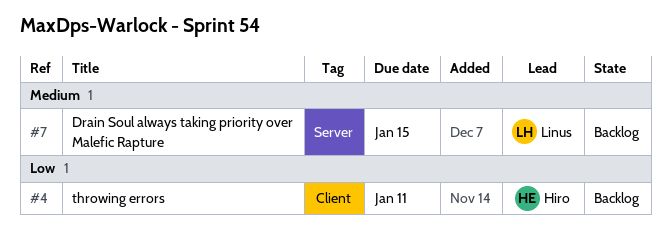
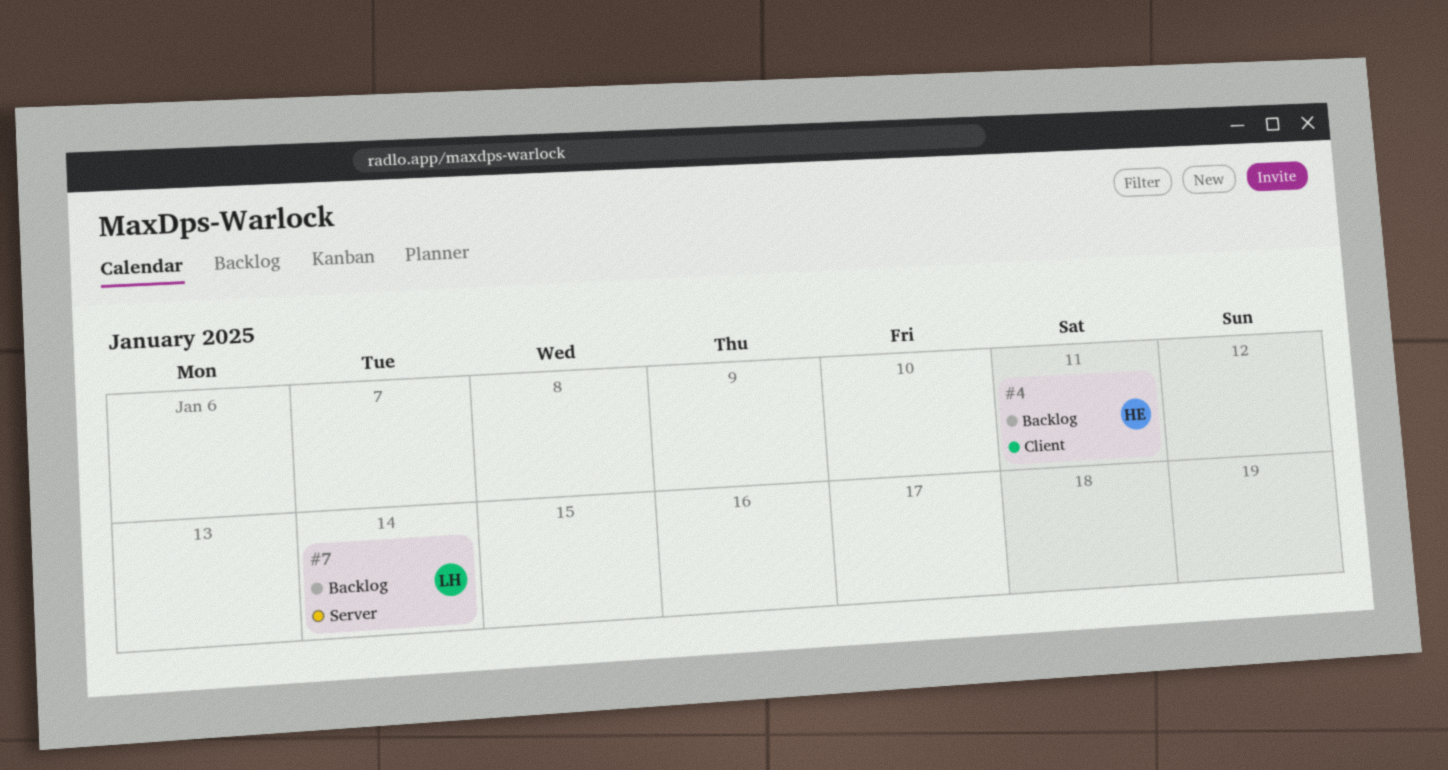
#7, due: Jan 15 -> Jan 14

